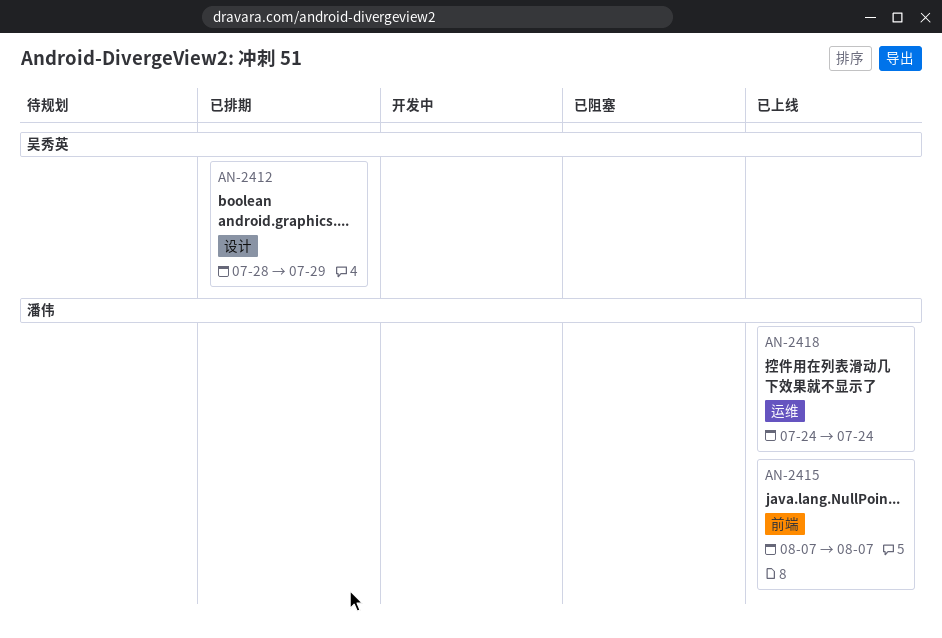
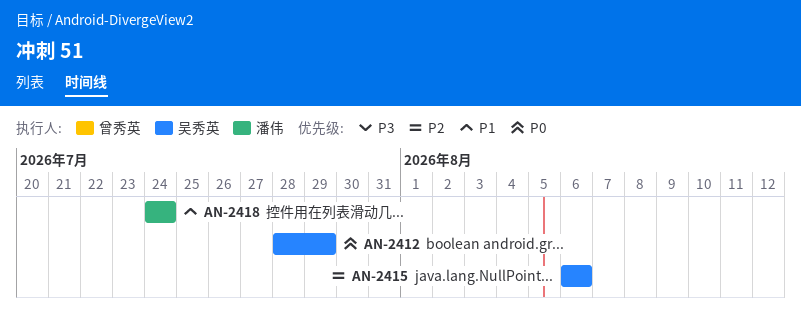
AN-2415, owner: 潘伟 -> 吴秀英
AN-2415, start: Aug 7 -> Aug 6
AN-2415, due: Aug 7 -> Aug 6

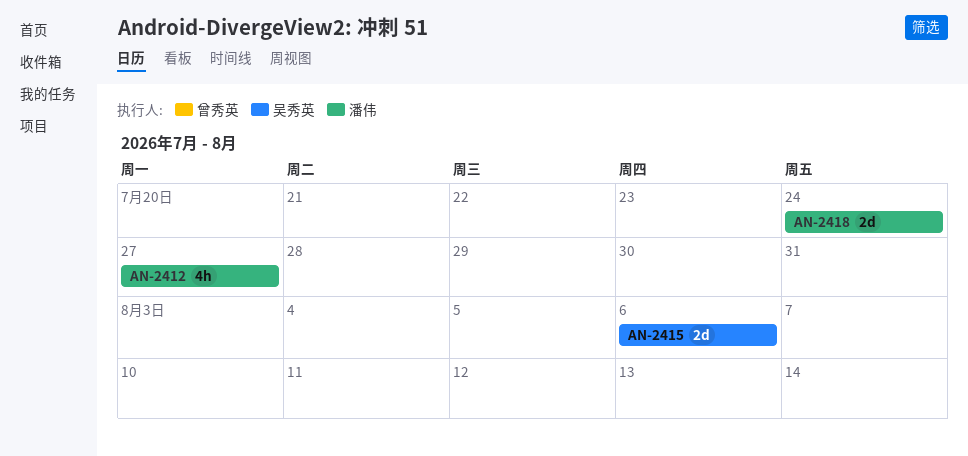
AN-2412, owner: 吴秀英 -> 潘伟
AN-2412, start: Jul 28 -> Jul 27
AN-2412, due: Jul 29 -> Jul 27

